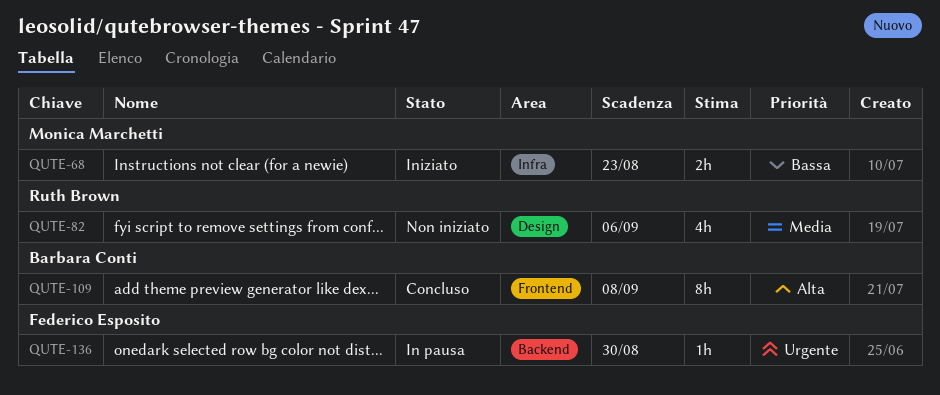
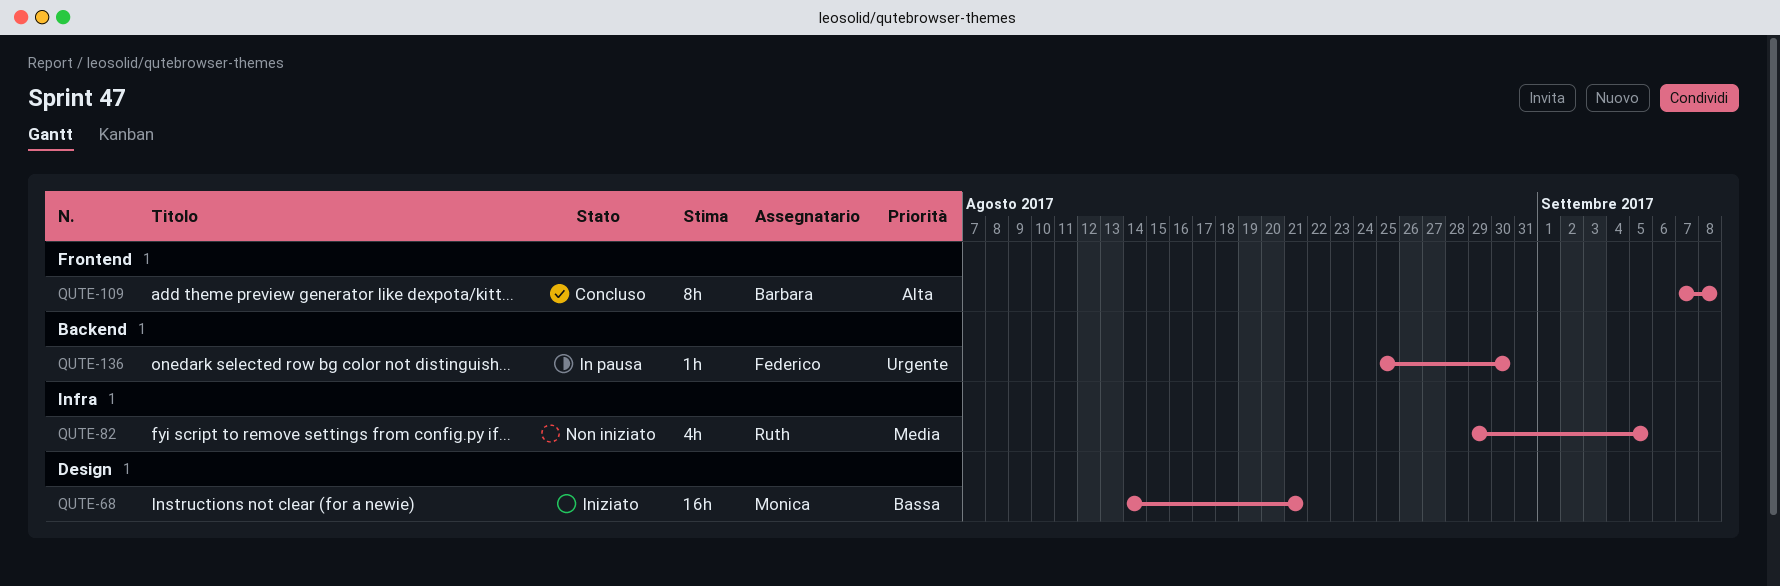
QUTE-68, label: Infra -> Design
QUTE-68, estimate: 2h -> 16h
QUTE-68, due: Aug 23 -> Aug 21
QUTE-82, label: Design -> Infra
QUTE-82, due: Sep 6 -> Sep 5

